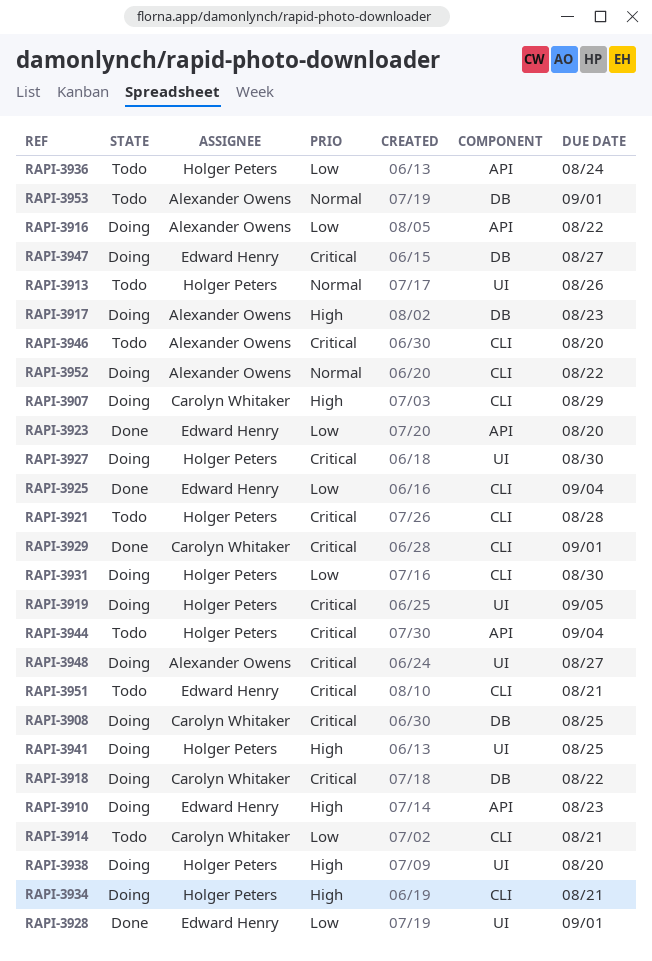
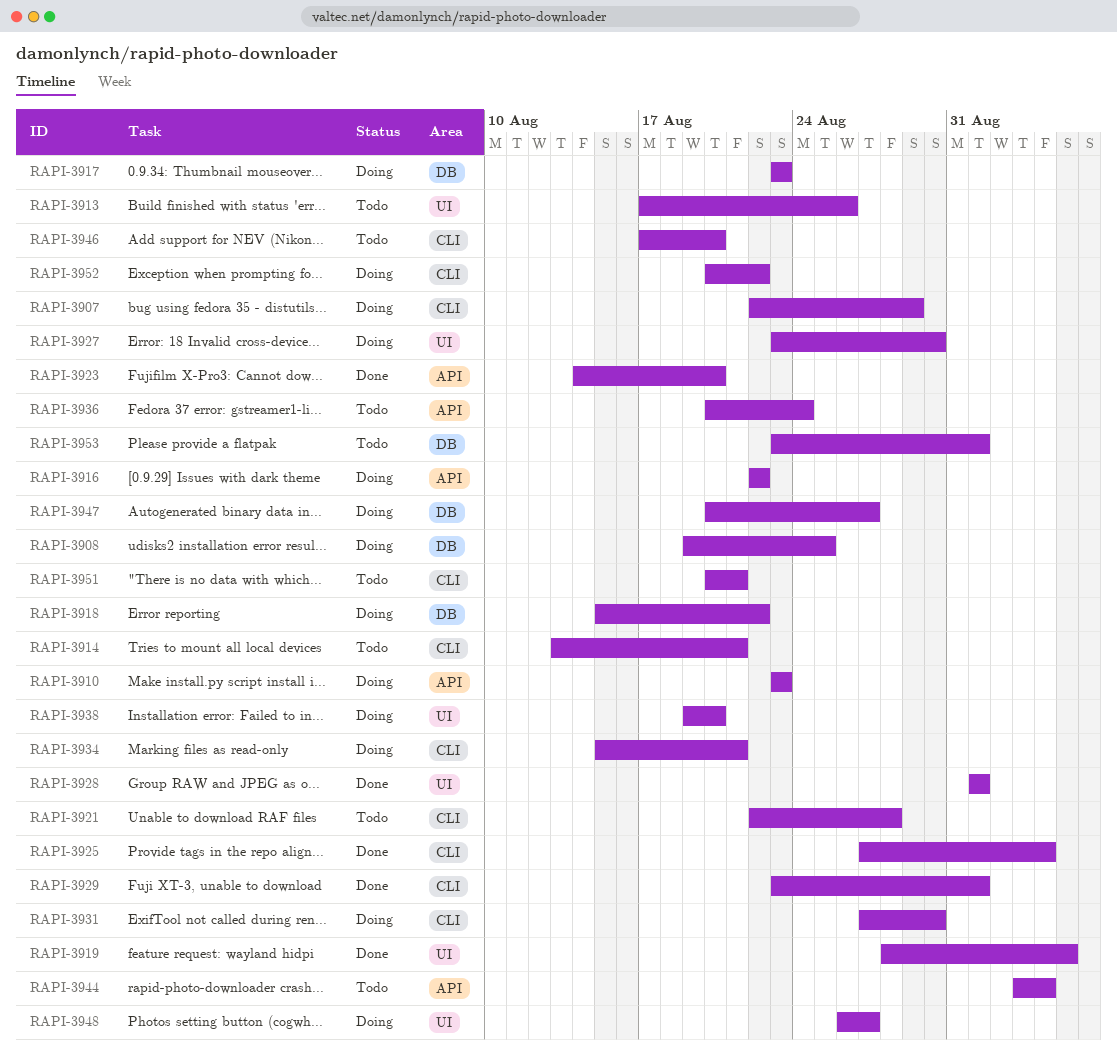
RAPI-3919, status: Doing -> Done
RAPI-3941: present -> none

